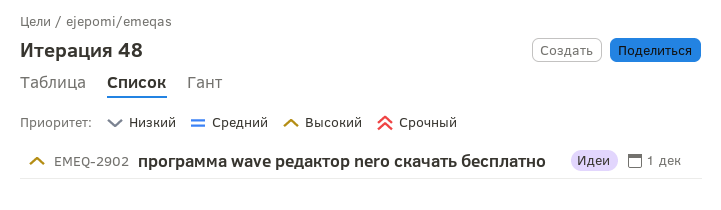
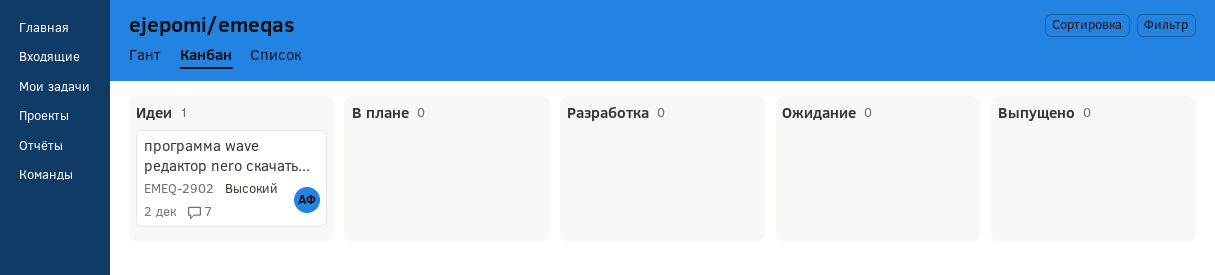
EMEQ-2902, due: Dec 1 -> Dec 2

